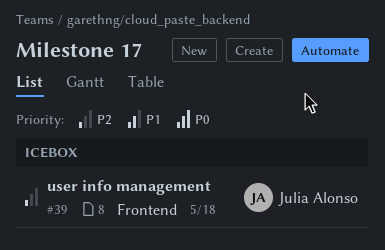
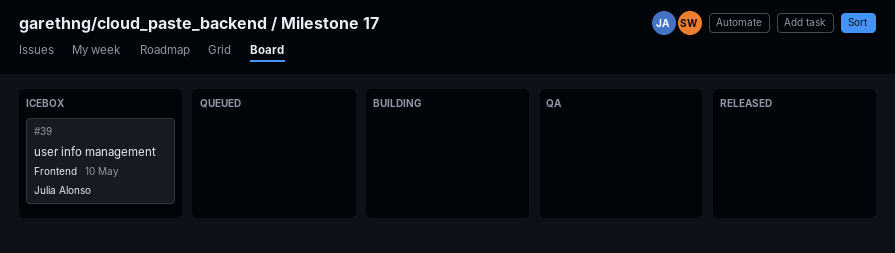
#39, due: May 18 -> May 10

